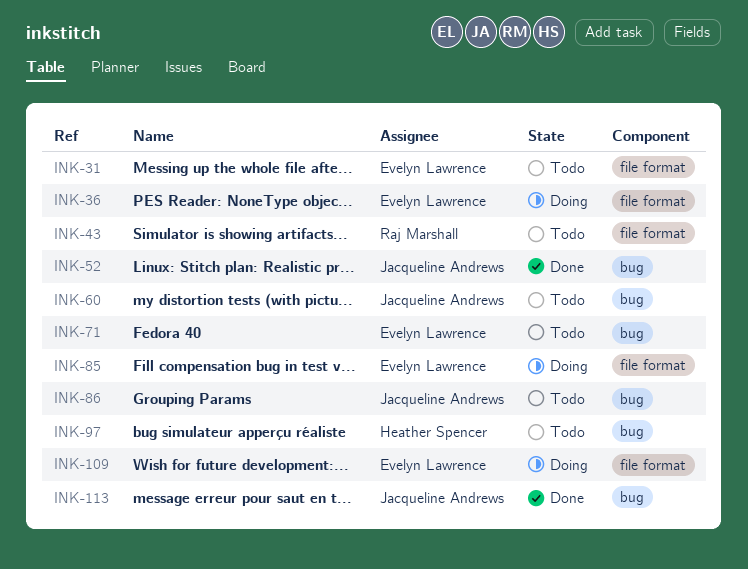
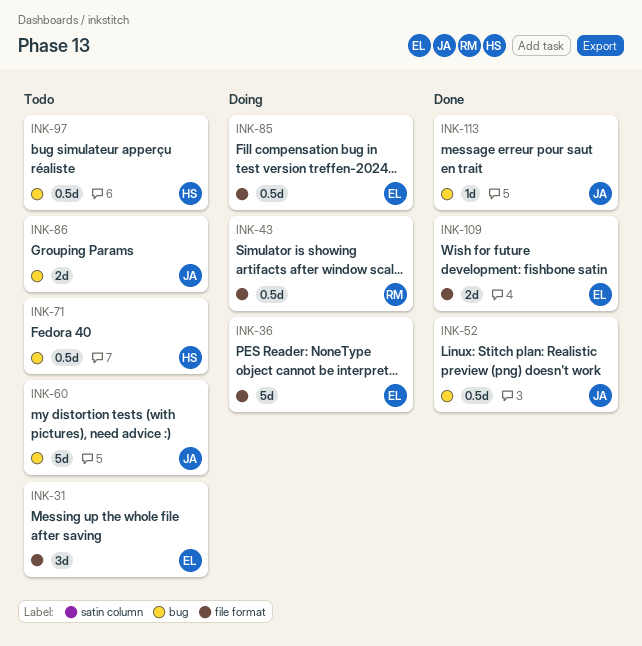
INK-43, status: Todo -> Doing
INK-71, owner: Evelyn Lawrence -> Heather Spencer
INK-109, status: Doing -> Done

